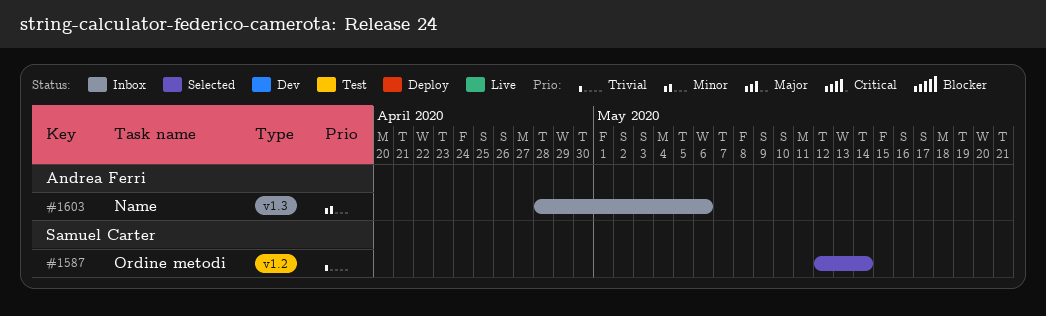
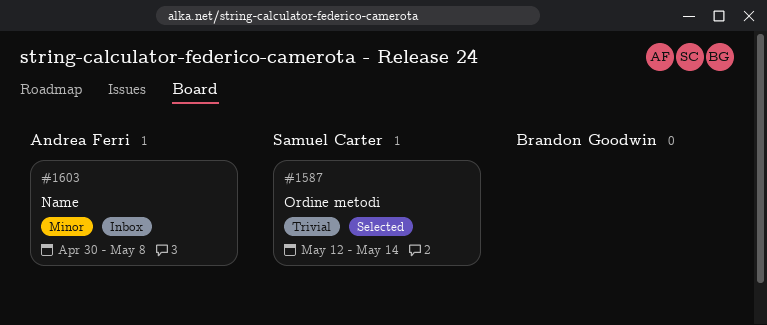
#1603, start: Apr 28 -> Apr 30
#1603, due: May 6 -> May 8

